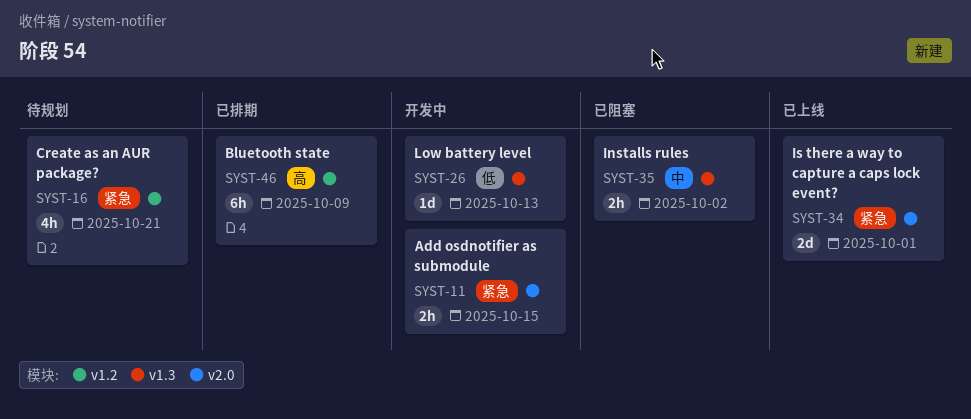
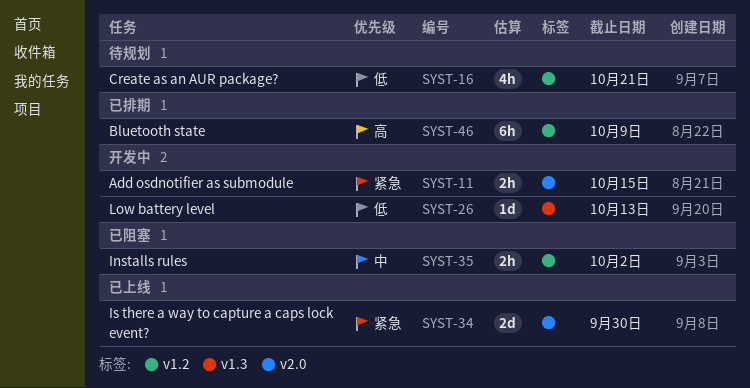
SYST-16, priority: 紧急 -> 低
SYST-34, due: Oct 1 -> Sep 30
SYST-35, label: v1.3 -> v1.2

